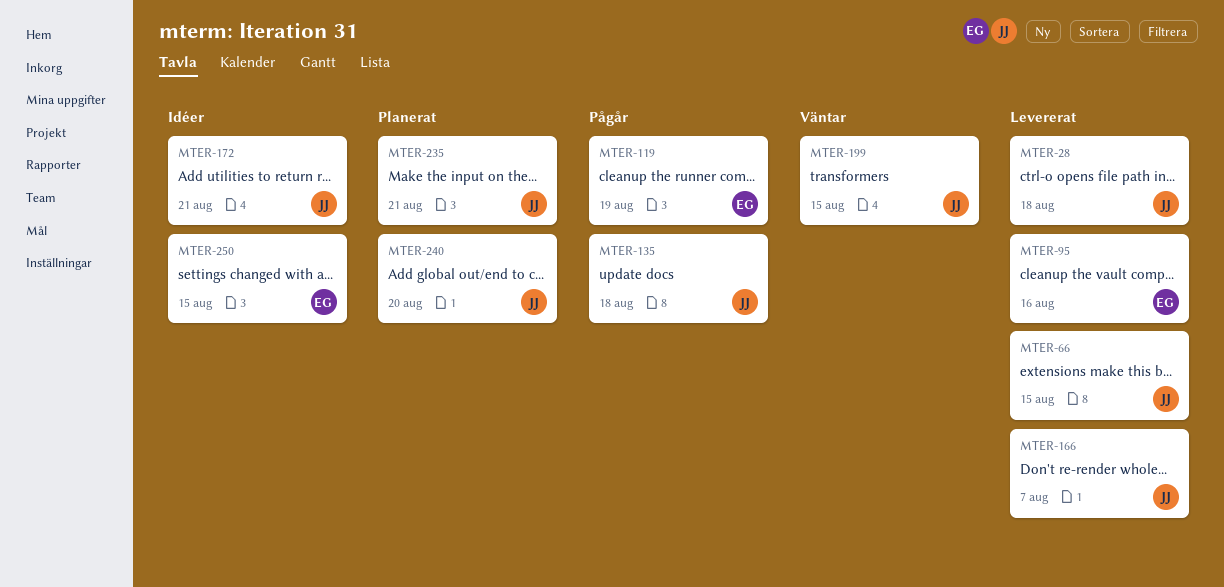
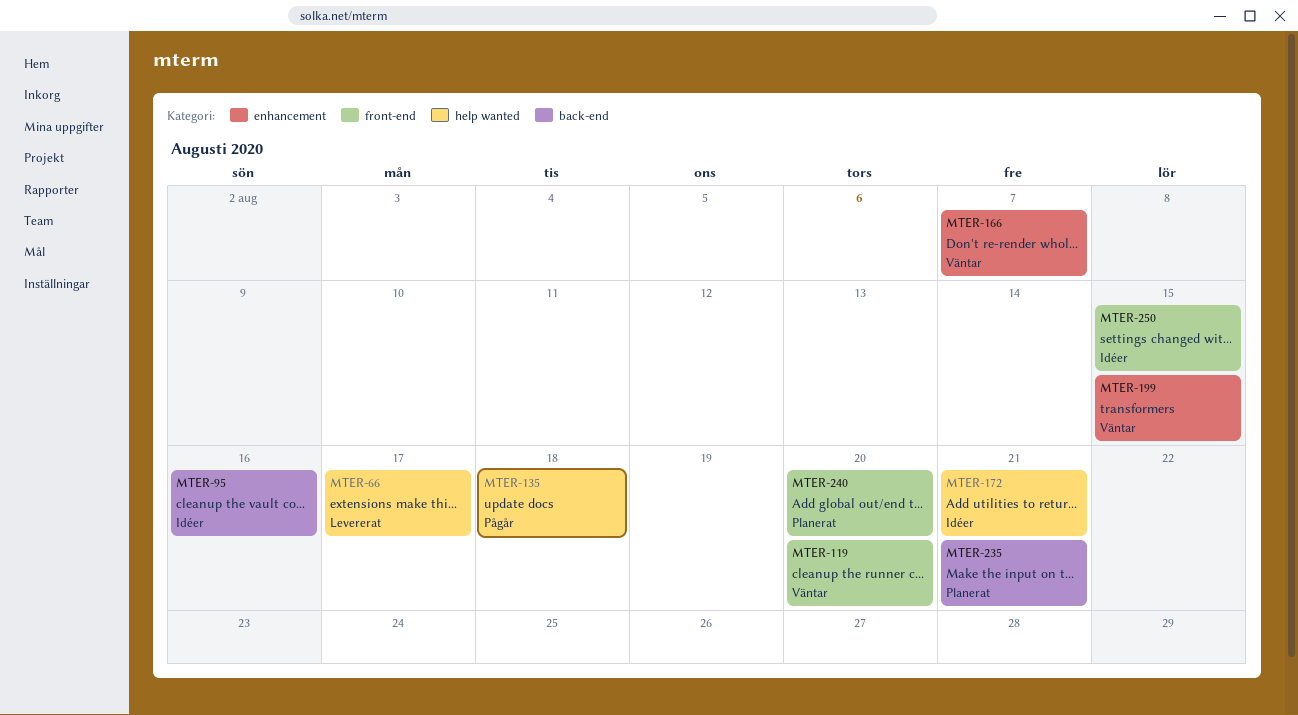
MTER-28: present -> none
MTER-66, due: Aug 15 -> Aug 17
MTER-95, status: Levererat -> Idéer
MTER-119, status: Pågår -> Väntar
MTER-119, due: Aug 19 -> Aug 20
MTER-166, status: Levererat -> Väntar

